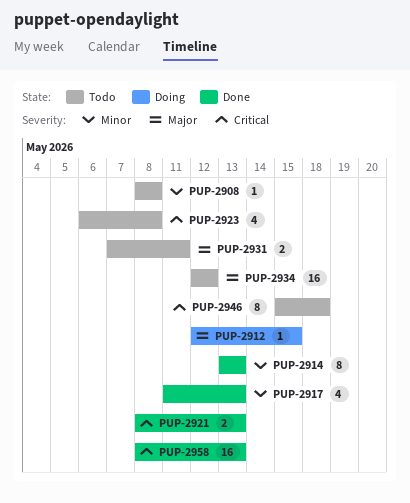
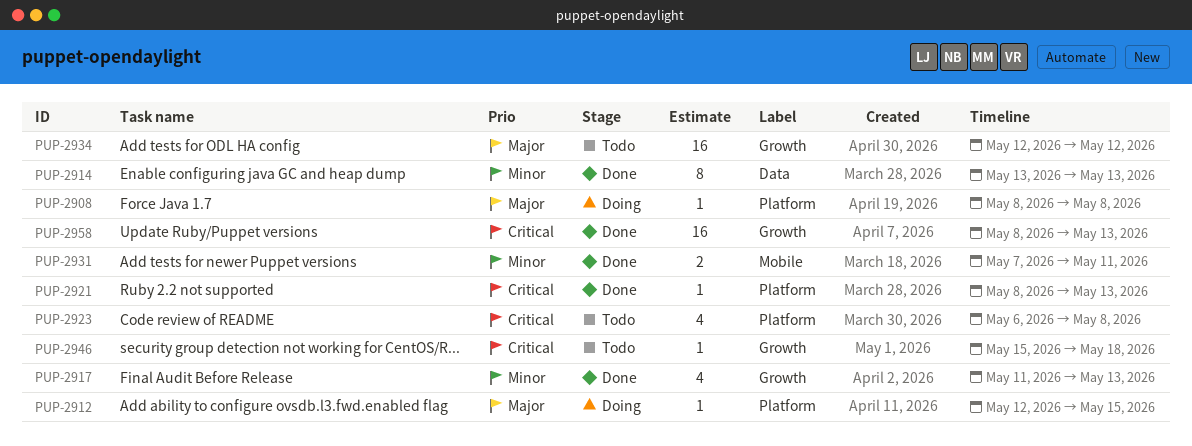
PUP-2908, status: Todo -> Doing
PUP-2908, priority: Minor -> Major
PUP-2921, estimate: 2 -> 1
PUP-2931, status: Todo -> Done
PUP-2931, priority: Major -> Minor
PUP-2946, estimate: 8 -> 1

